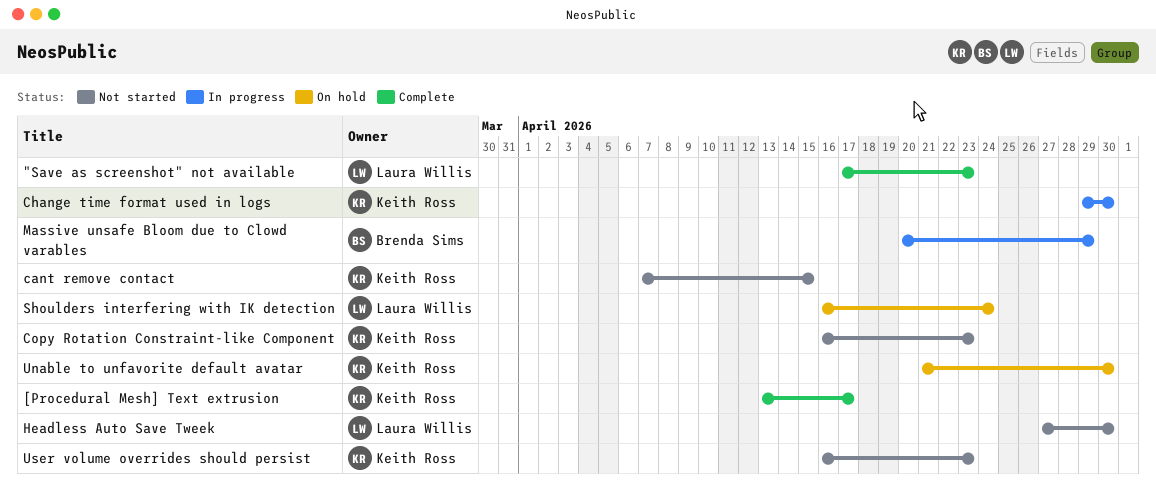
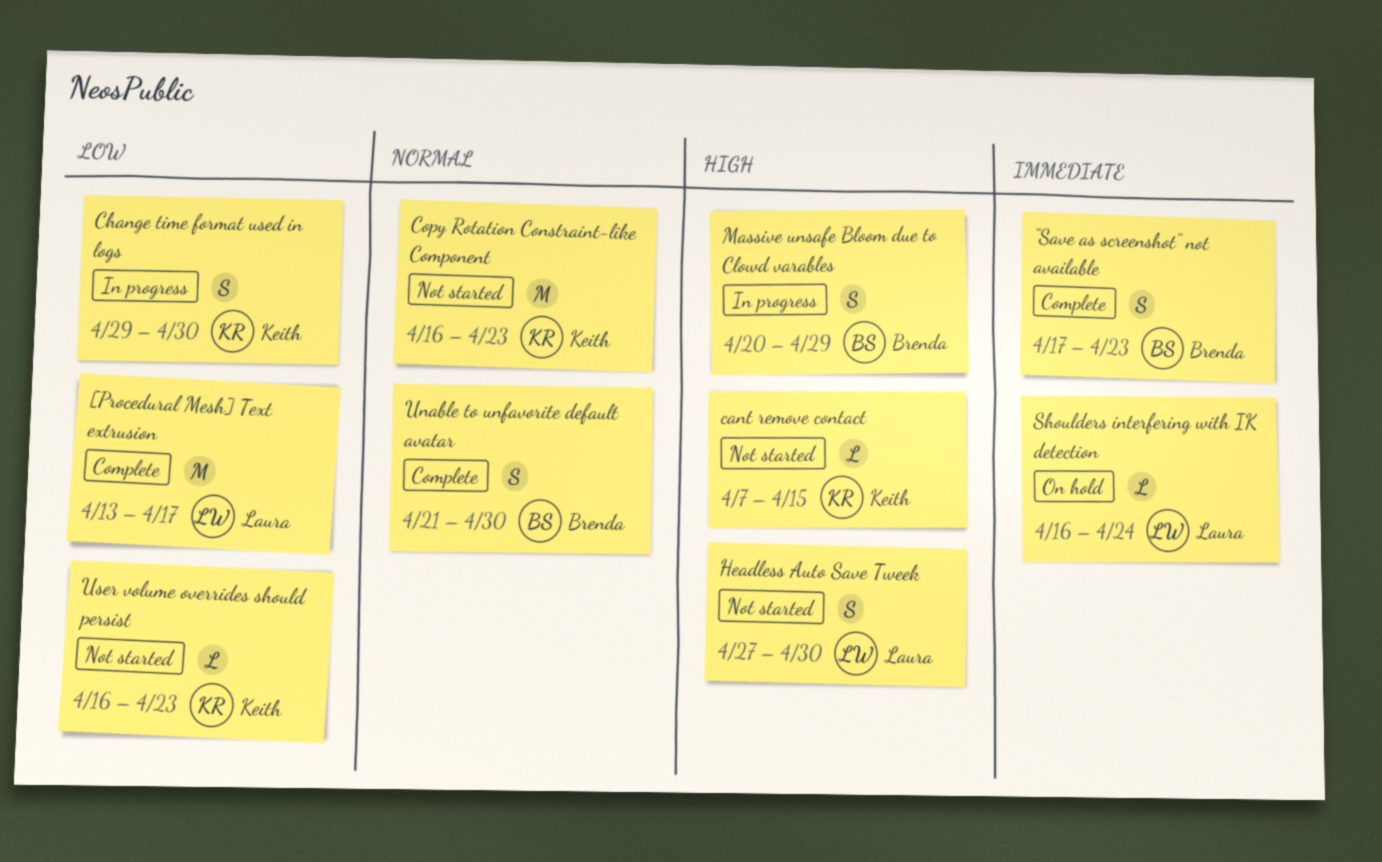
"Save as screenshot" not available, owner: Laura Willis -> Brenda Sims
[Procedural Mesh] Text extrusion, owner: Keith Ross -> Laura Willis
Unable to unfavorite default avatar, status: On hold -> Complete
Unable to unfavorite default avatar, owner: Keith Ross -> Brenda Sims

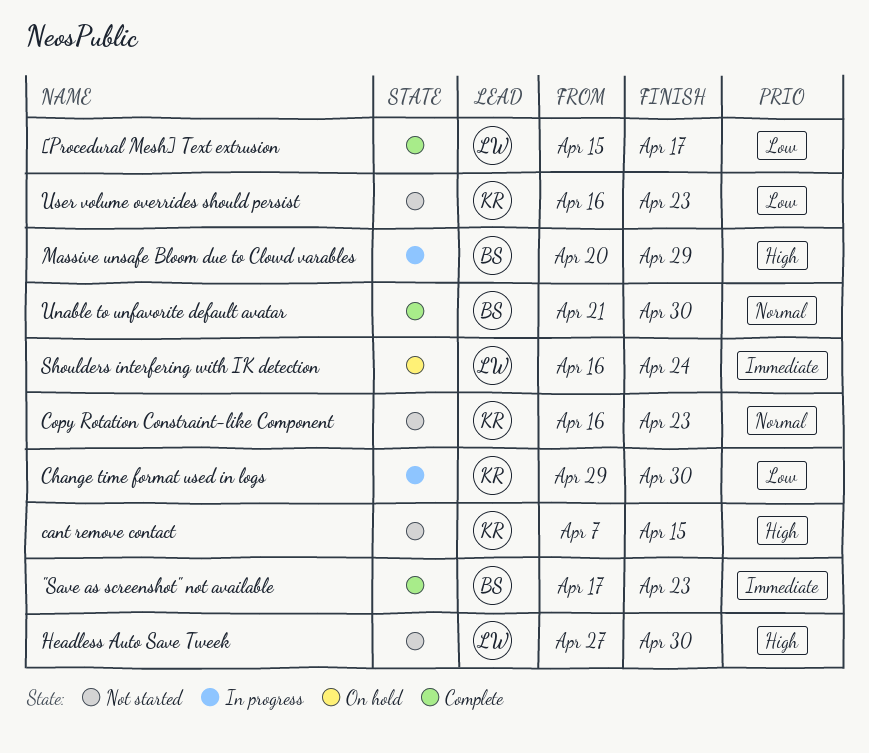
[Procedural Mesh] Text extrusion, start: Apr 13 -> Apr 15

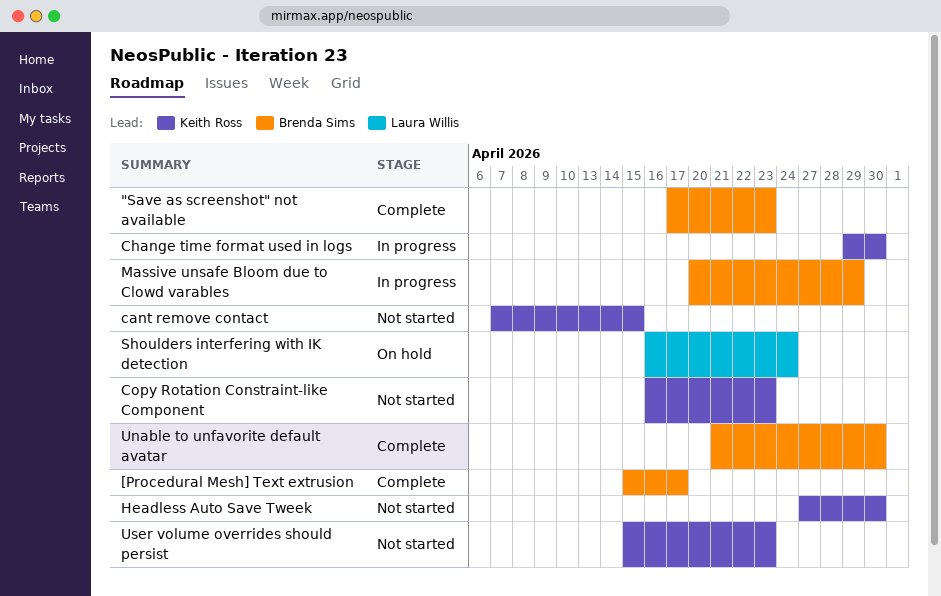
[Procedural Mesh] Text extrusion, owner: Laura Willis -> Brenda Sims
Headless Auto Save Tweek, owner: Laura Willis -> Keith Ross
User volume overrides should persist, start: Apr 16 -> Apr 15

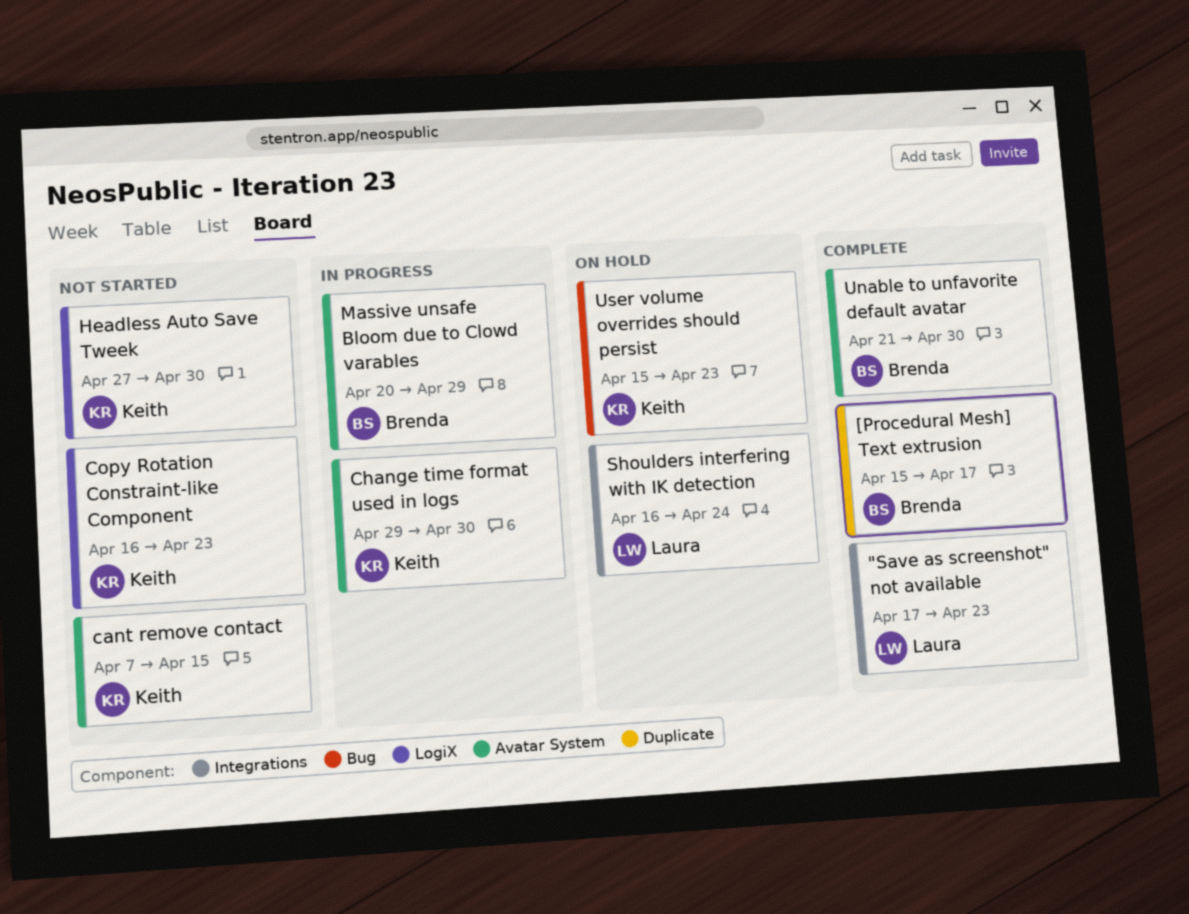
"Save as screenshot" not available, owner: Brenda Sims -> Laura Willis
User volume overrides should persist, status: Not started -> On hold

